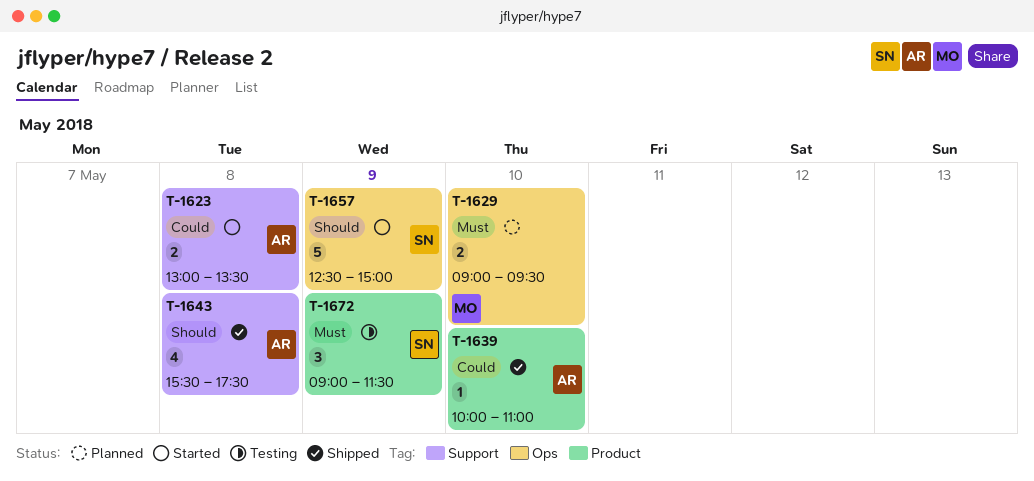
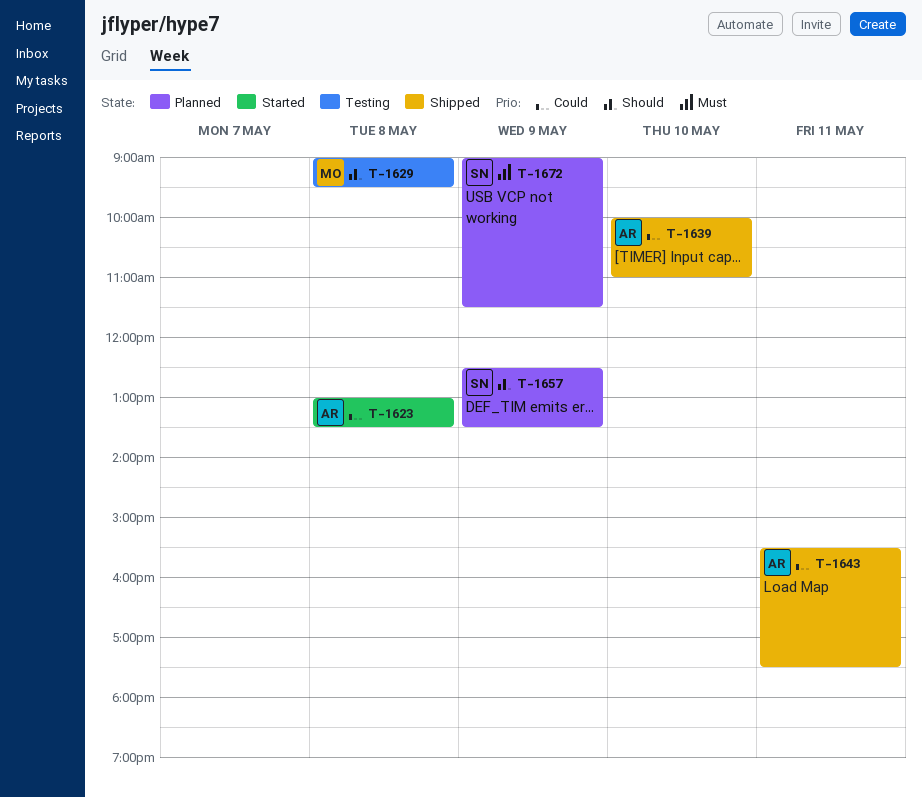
T-1629, status: Planned -> Testing
T-1629, priority: Must -> Should
T-1629, day: May 10 -> May 8
T-1643, priority: Should -> Could
T-1643, day: May 8 -> May 11
T-1657, status: Started -> Planned
T-1657, ends: 15:00 -> 13:30
T-1672, status: Testing -> Planned

